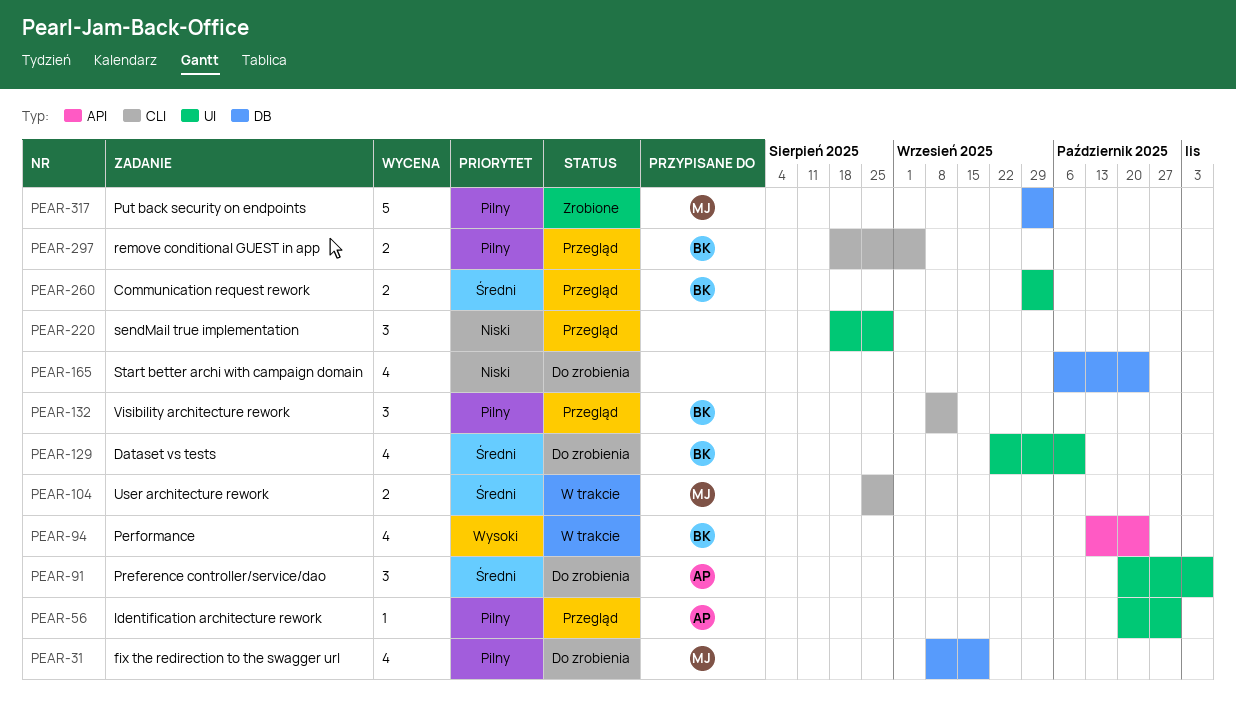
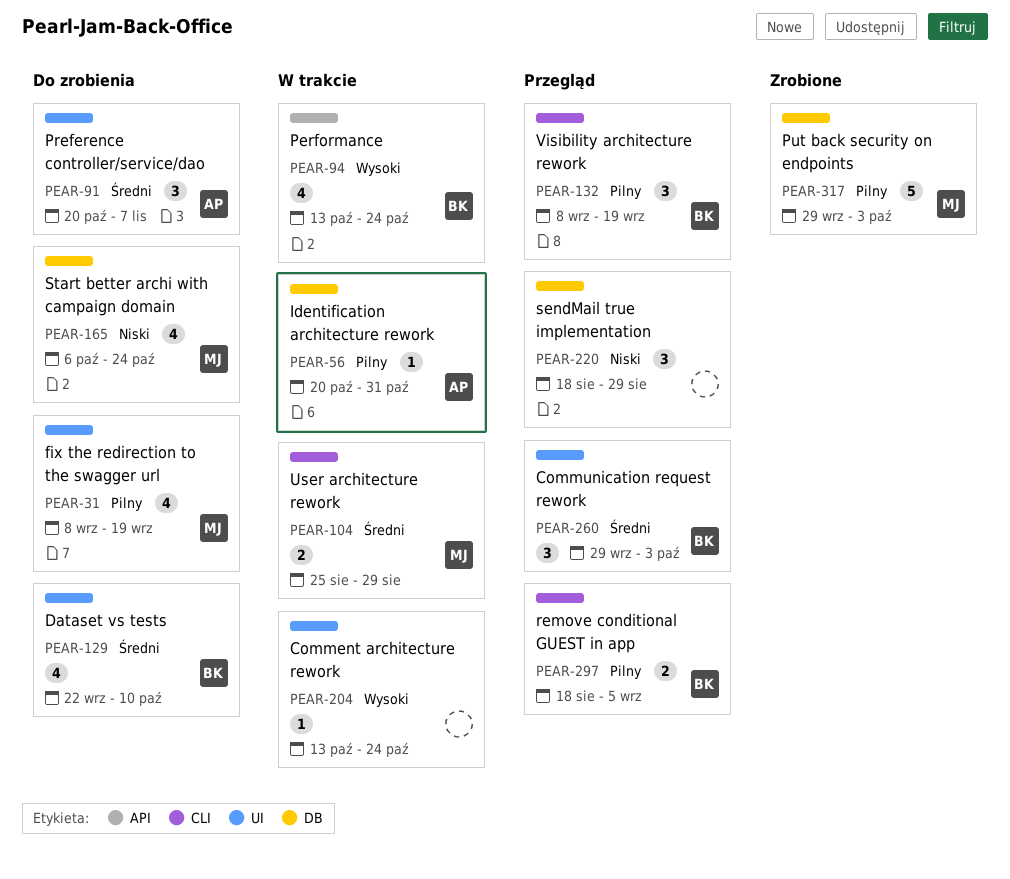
PEAR-31, label: DB -> UI
PEAR-56, status: Przegląd -> W trakcie
PEAR-56, label: UI -> DB
PEAR-132, due: Sep 12 -> Sep 19
PEAR-165, owner: none -> MJ
PEAR-204: none -> present
PEAR-220, label: UI -> DB
PEAR-260, estimate: 2 -> 3

